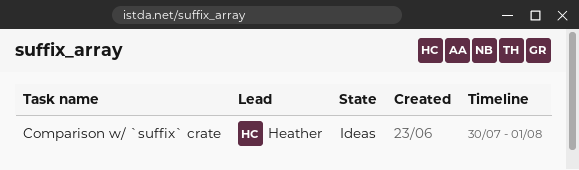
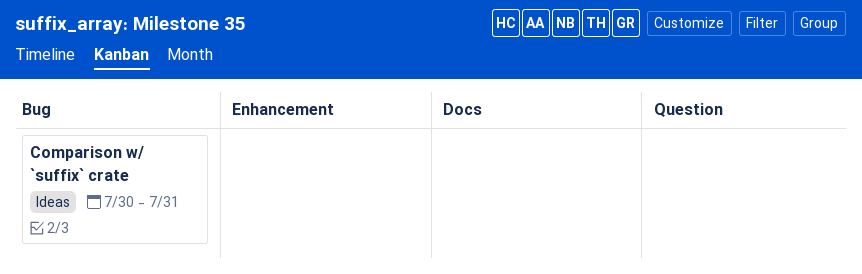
Comparison w/ `suffix` crate, due: Aug 1 -> Jul 31

